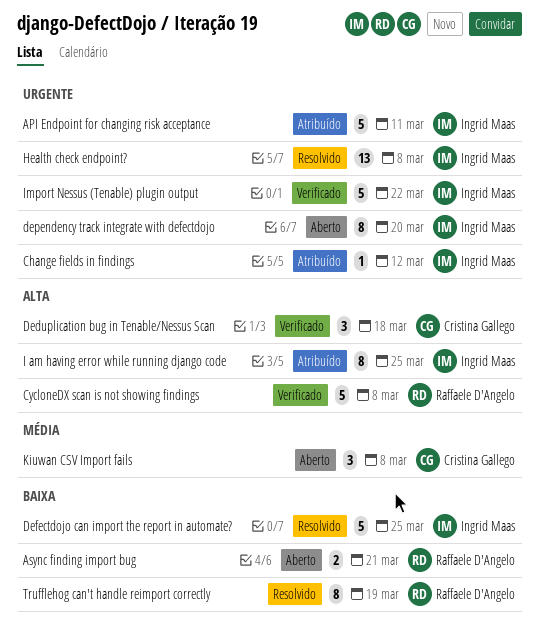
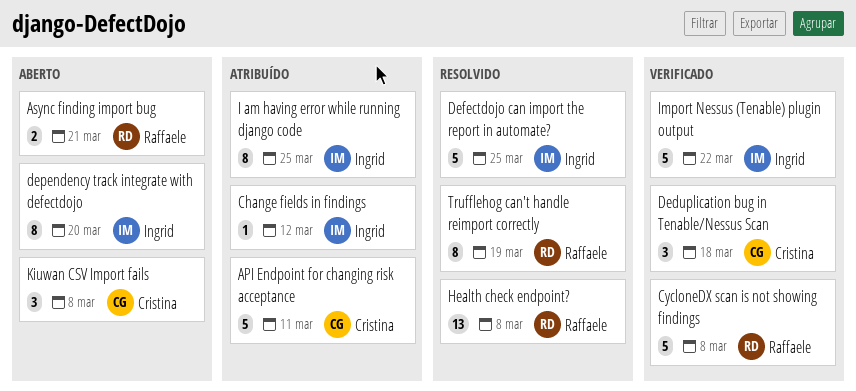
API Endpoint for changing risk acceptance, owner: Ingrid Maas -> Cristina Gallego
Health check endpoint?, owner: Ingrid Maas -> Raffaele D'Angelo

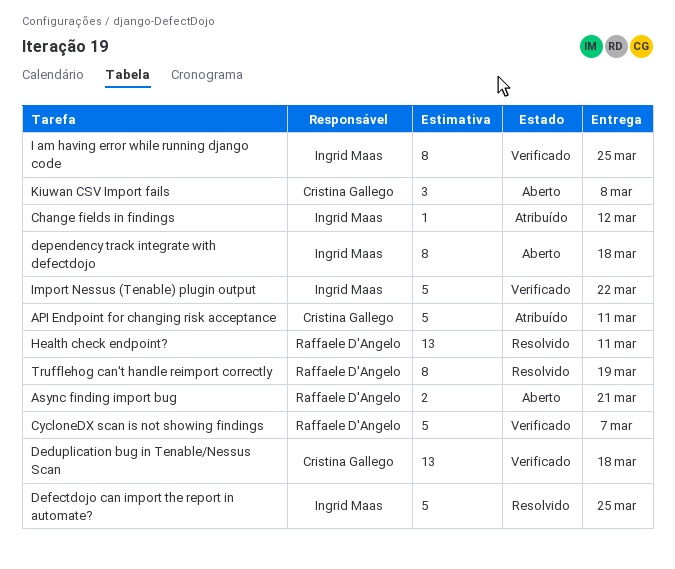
CycloneDX scan is not showing findings, due: Mar 8 -> Mar 7
Deduplication bug in Tenable/Nessus Scan, estimate: 3 -> 13
dependency track integrate with defectdojo, due: Mar 20 -> Mar 18
Health check endpoint?, due: Mar 8 -> Mar 11
I am having error while running django code, status: Atribuído -> Verificado

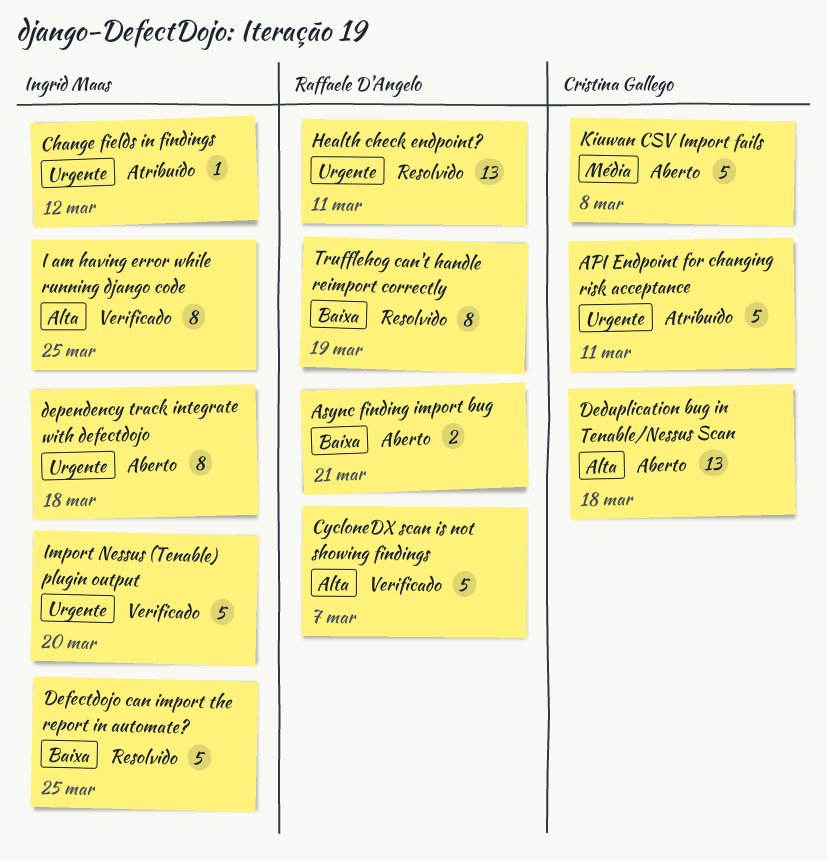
Deduplication bug in Tenable/Nessus Scan, status: Verificado -> Aberto
Import Nessus (Tenable) plugin output, due: Mar 22 -> Mar 20
Kiuwan CSV Import fails, estimate: 3 -> 5

